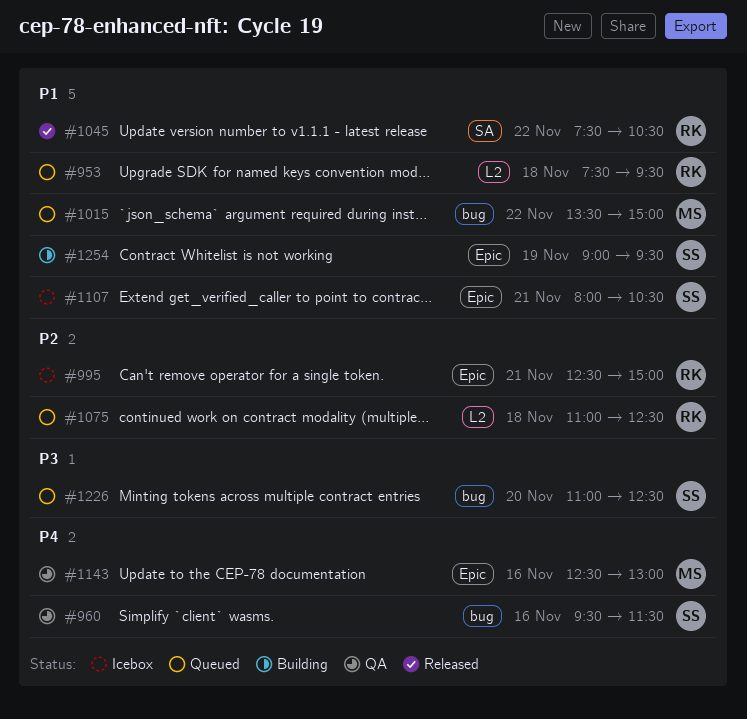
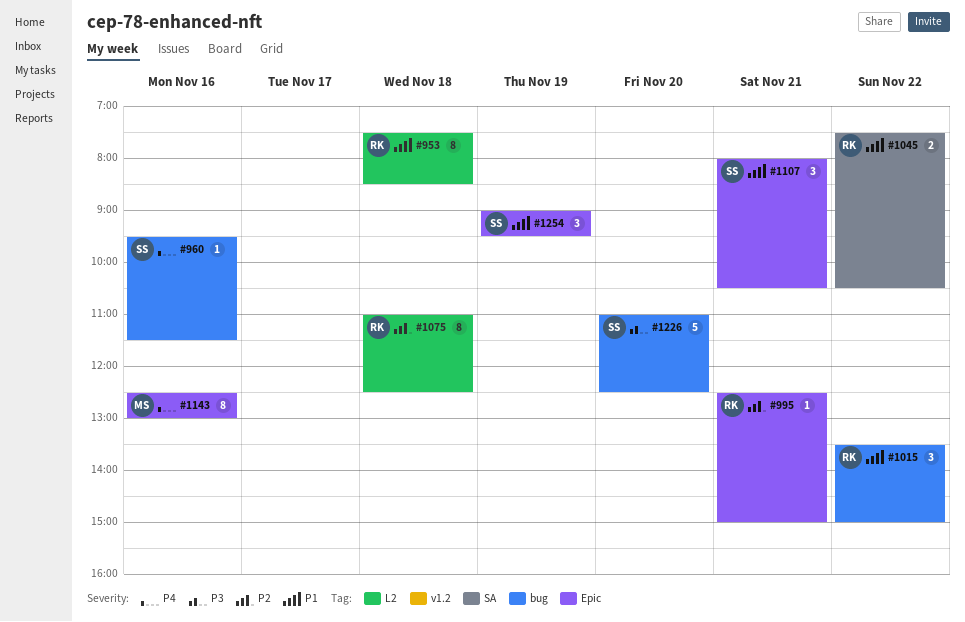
#953, ends: 09:30 -> 08:30
#1015, owner: MS -> RK

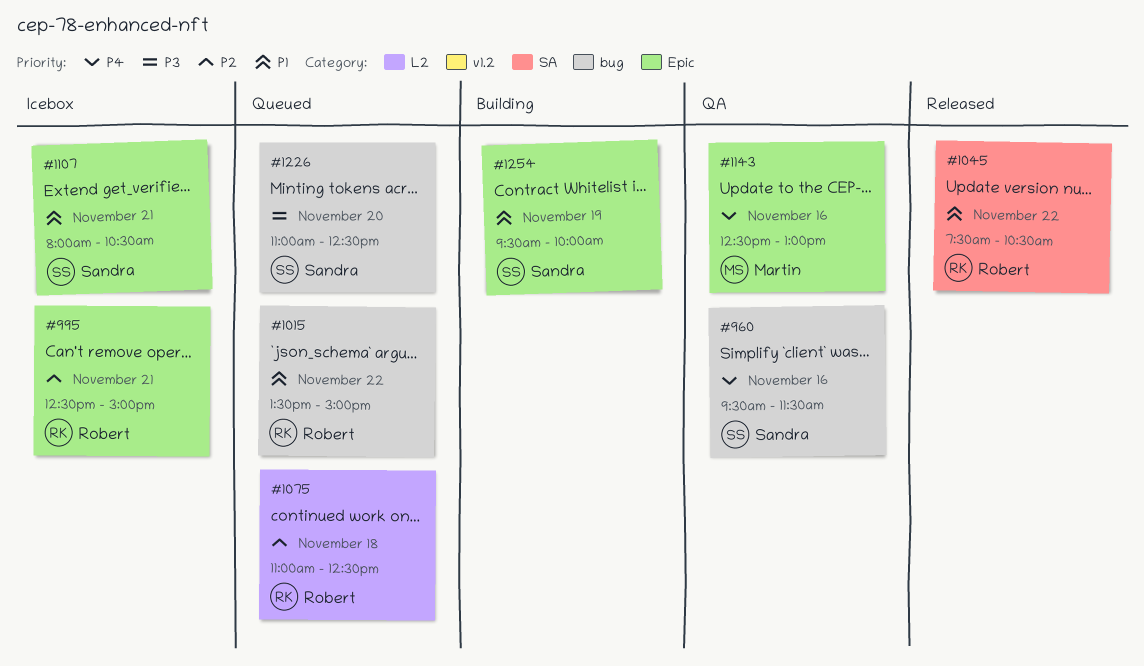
#953: present -> none
#1254, begins: 09:00 -> 09:30
#1254, ends: 09:30 -> 10:00

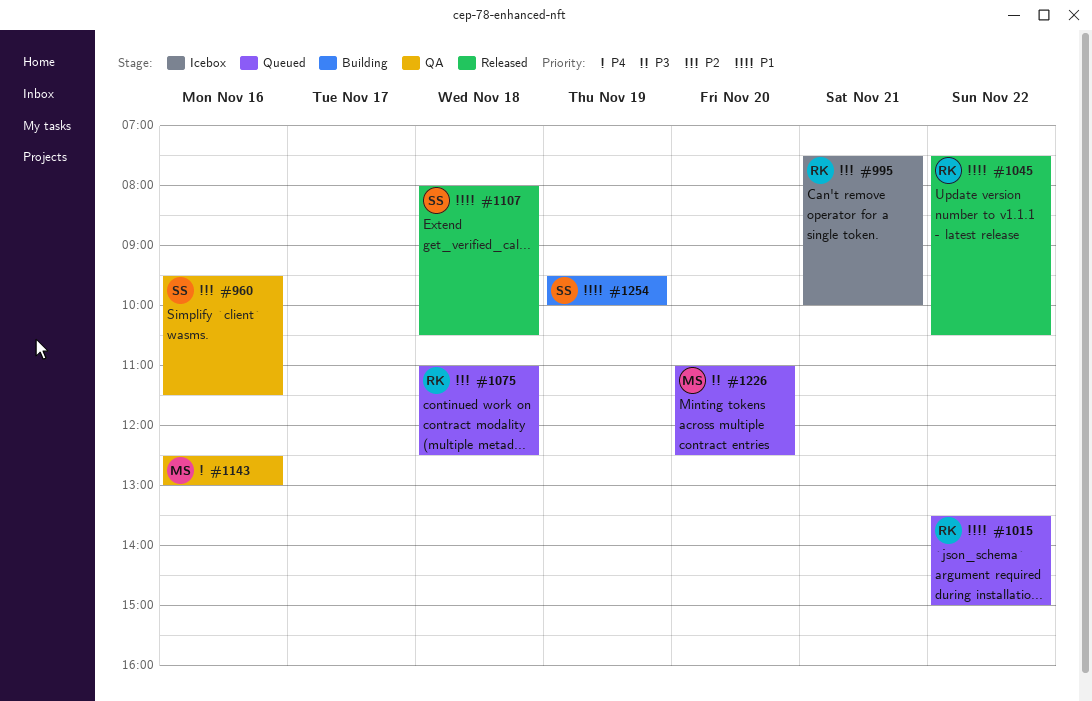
#960, priority: P4 -> P2
#995, begins: 12:30 -> 07:30
#995, ends: 15:00 -> 10:00
#1107, status: Icebox -> Released
#1107, day: Nov 21 -> Nov 18
#1226, owner: Sandra -> Martin

